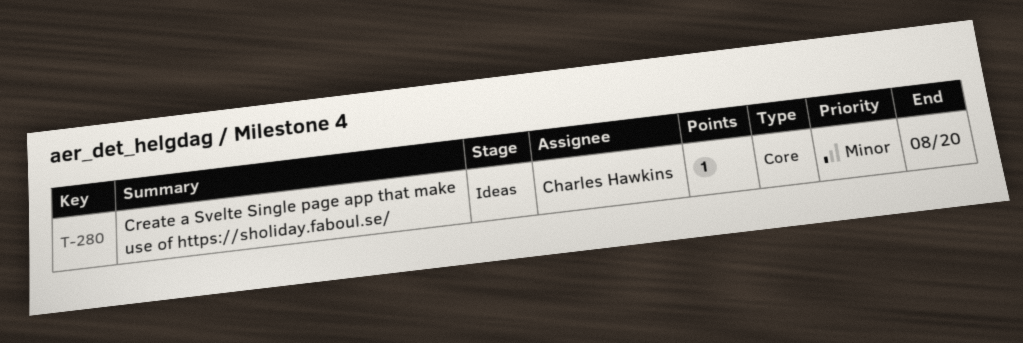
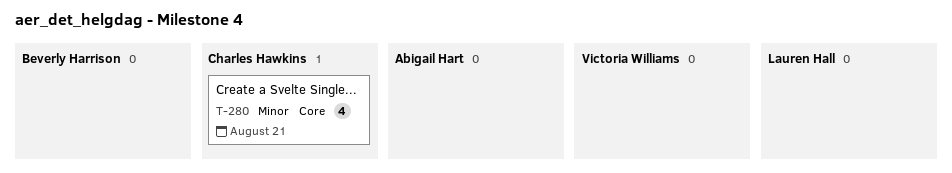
T-280, estimate: 1 -> 4
T-280, due: Aug 20 -> Aug 21

